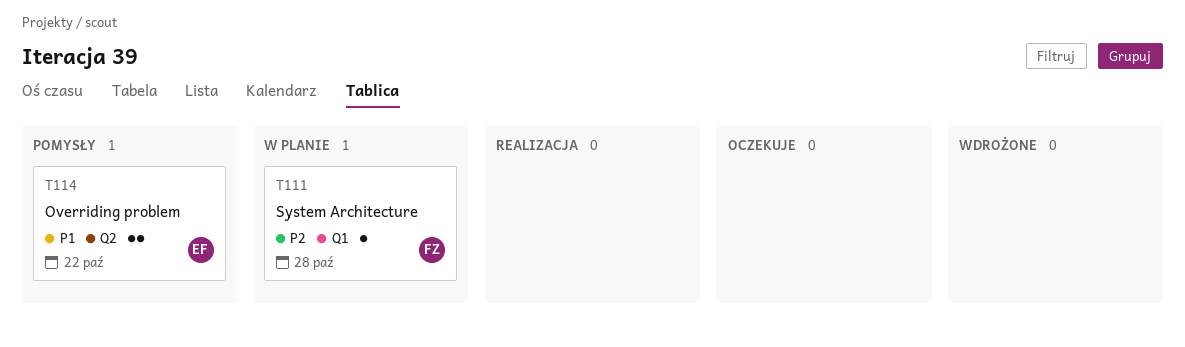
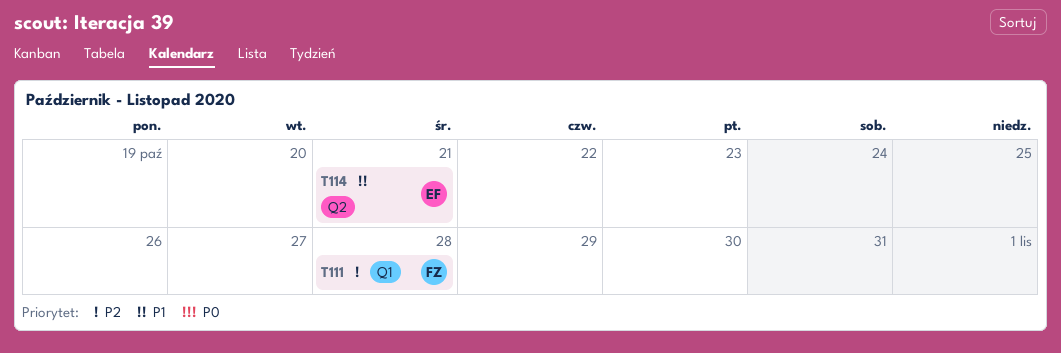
T114, due: Oct 22 -> Oct 21

